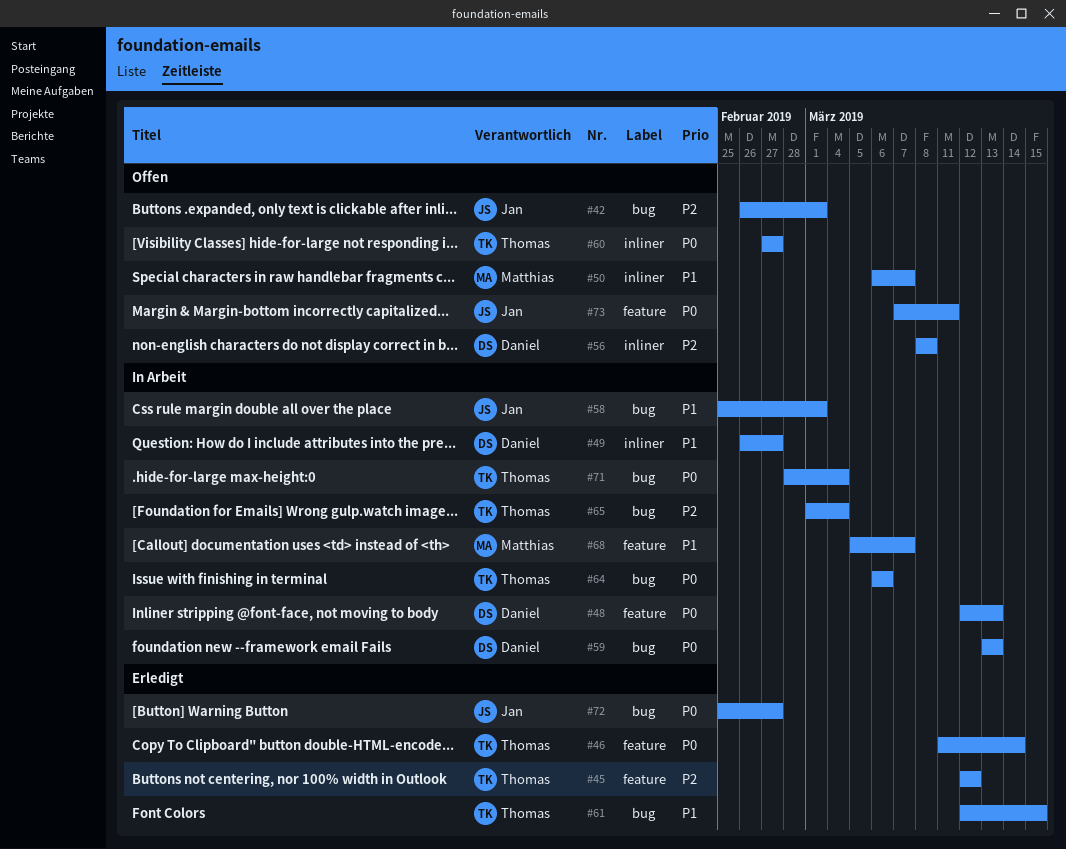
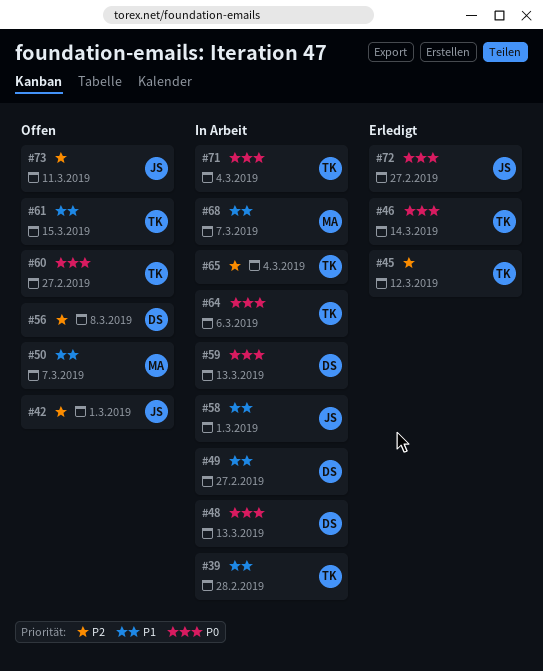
#39: none -> present
#61, status: Erledigt -> Offen
#73, priority: P0 -> P2

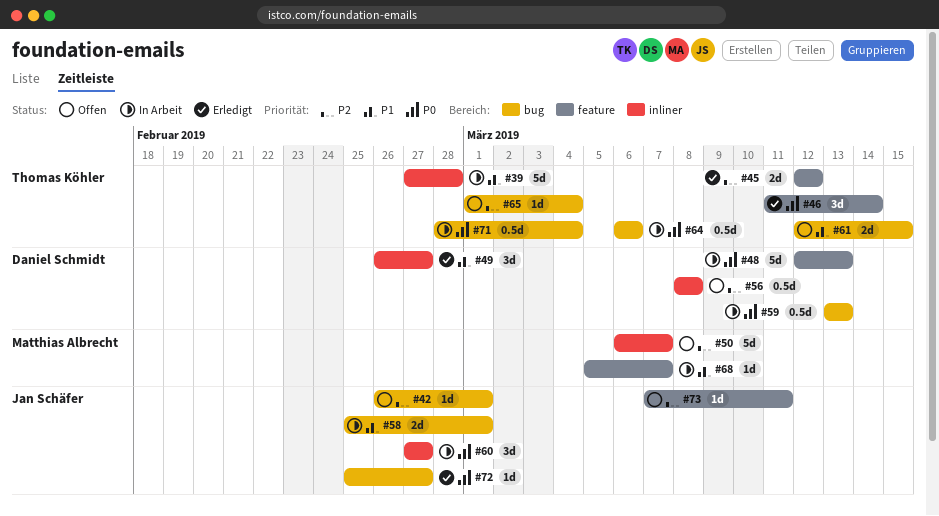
#49, status: In Arbeit -> Erledigt
#50, priority: P1 -> P2
#60, status: Offen -> In Arbeit
#60, owner: Thomas Köhler -> Jan Schäfer
#65, status: In Arbeit -> Offen

